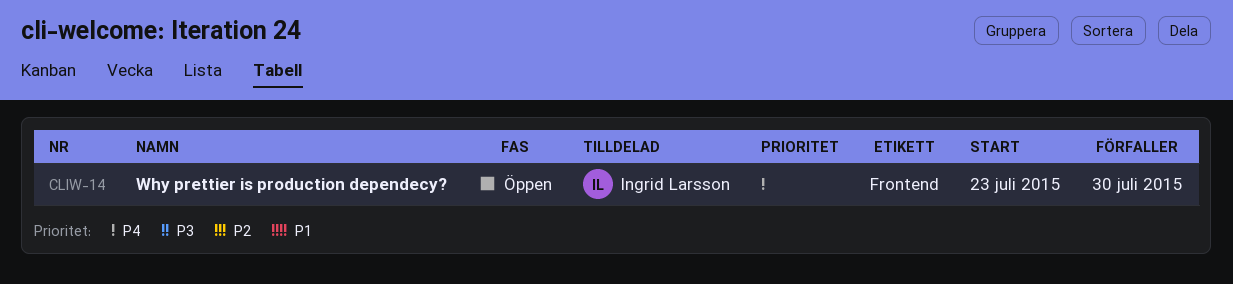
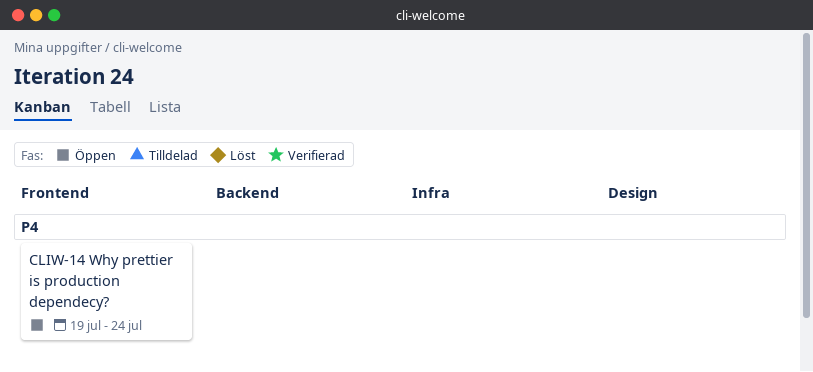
CLIW-14, start: Jul 23 -> Jul 19
CLIW-14, due: Jul 30 -> Jul 24

